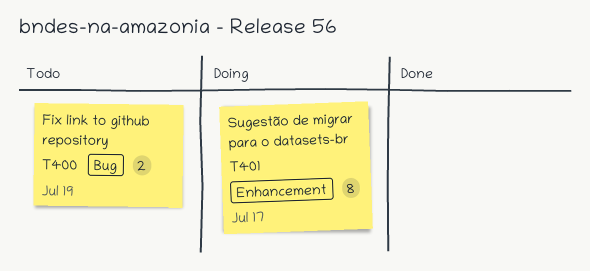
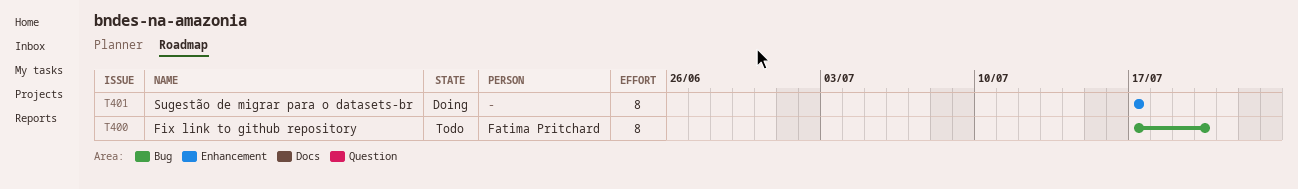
T400, estimate: 2 -> 8
T400, due: Jul 19 -> Jul 20

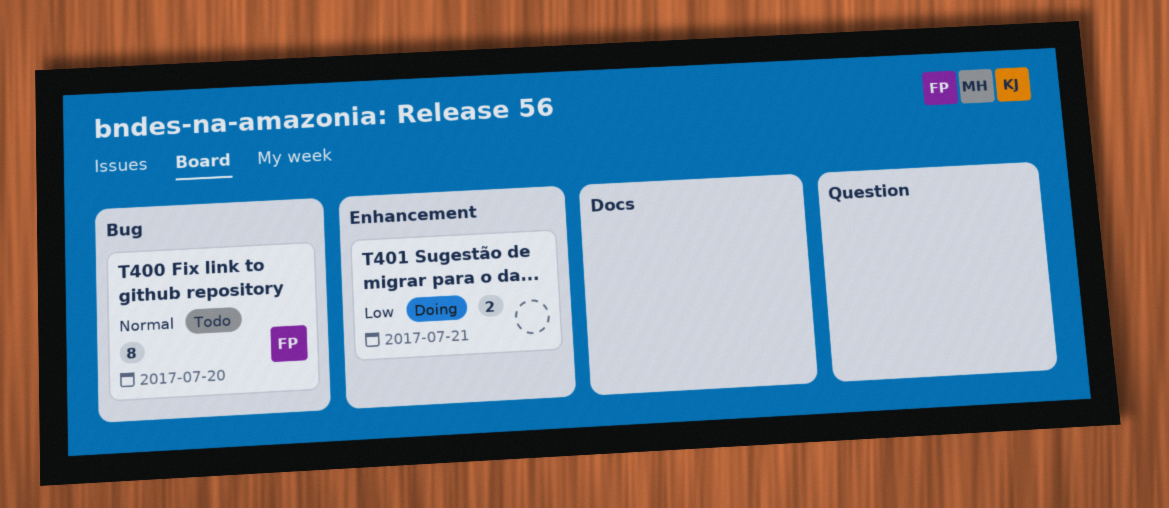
T401, estimate: 8 -> 2
T401, due: Jul 17 -> Jul 21

